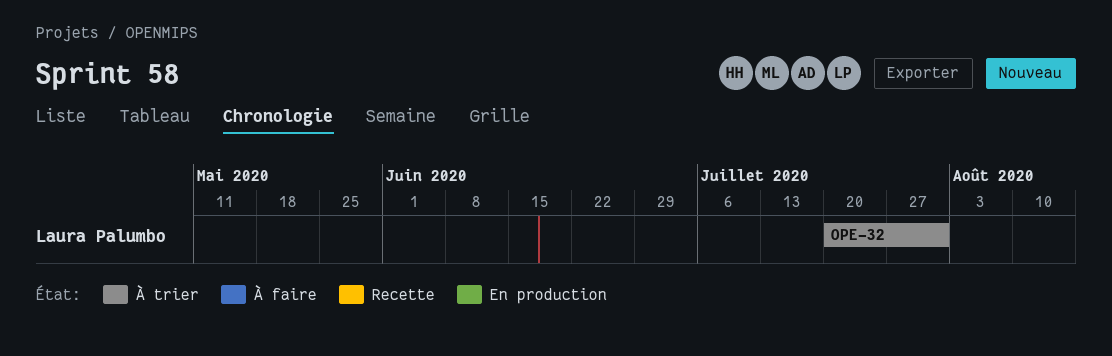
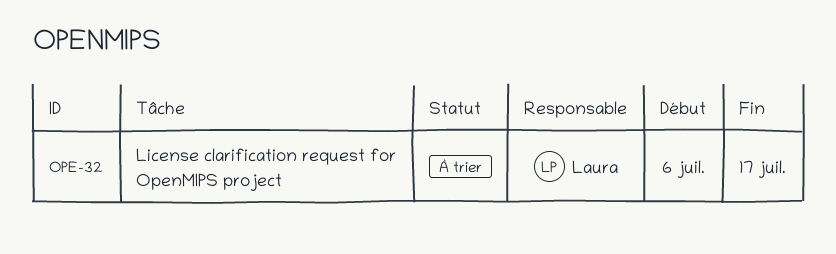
OPE-32, start: Jul 20 -> Jul 6
OPE-32, due: Jul 31 -> Jul 17

